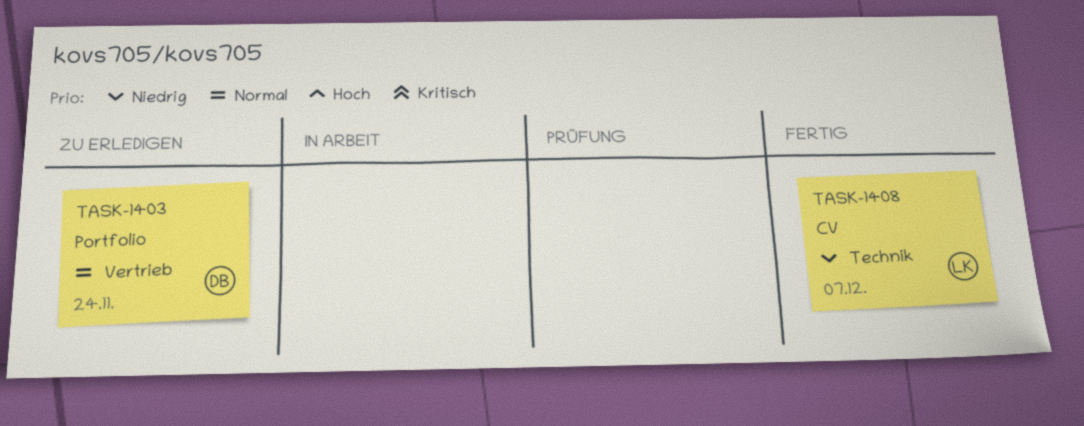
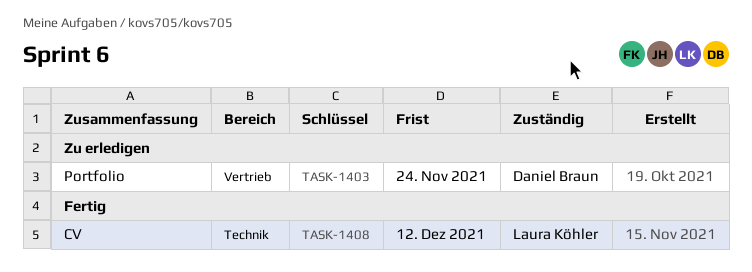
TASK-1408, due: Dec 7 -> Dec 12

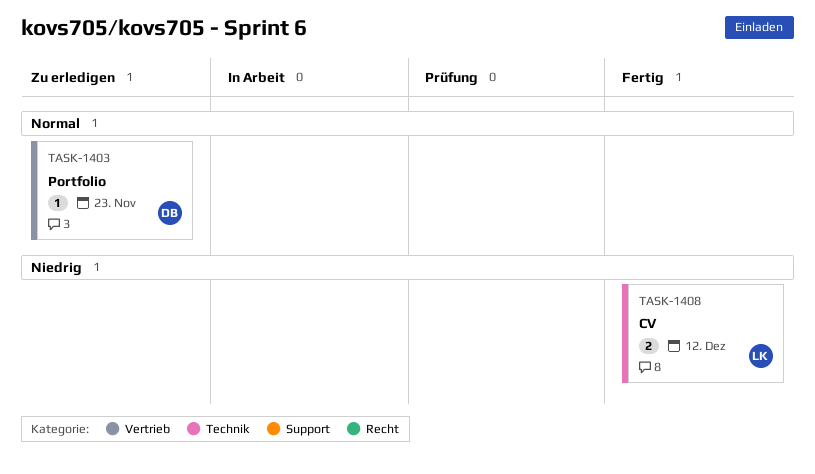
TASK-1403, due: Nov 24 -> Nov 23

